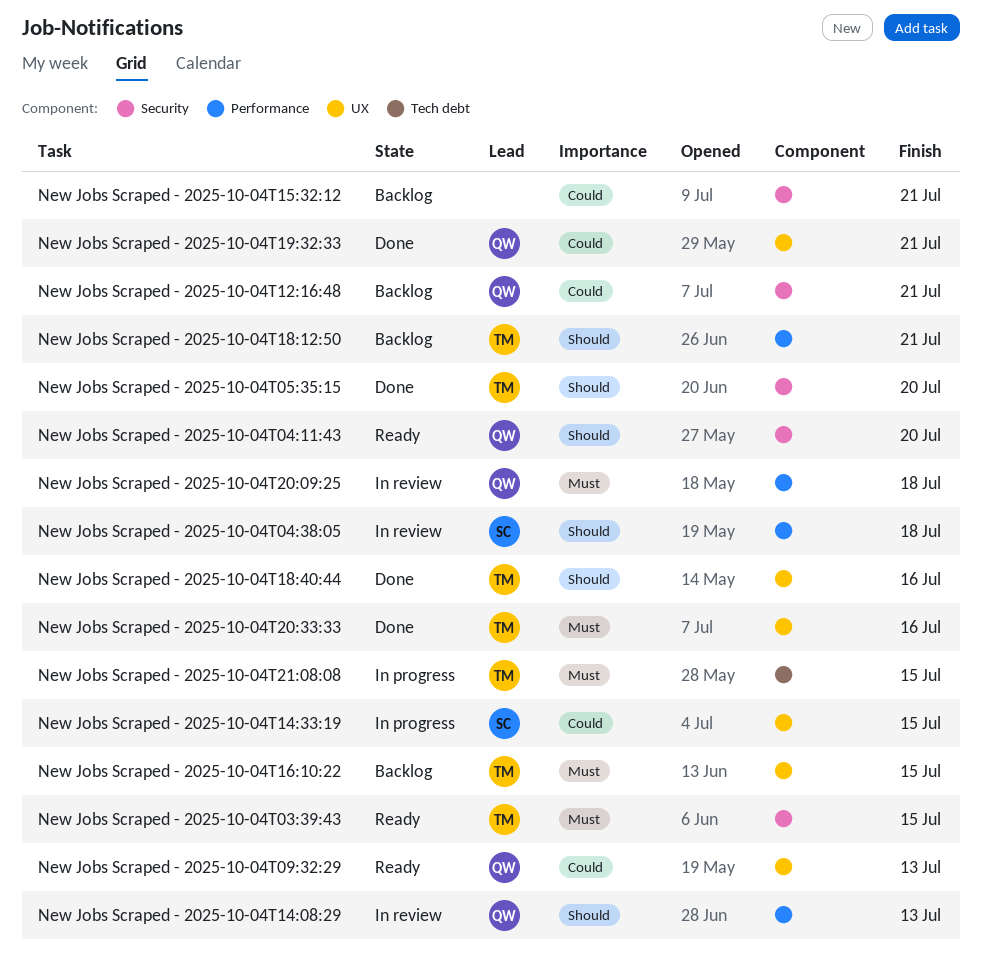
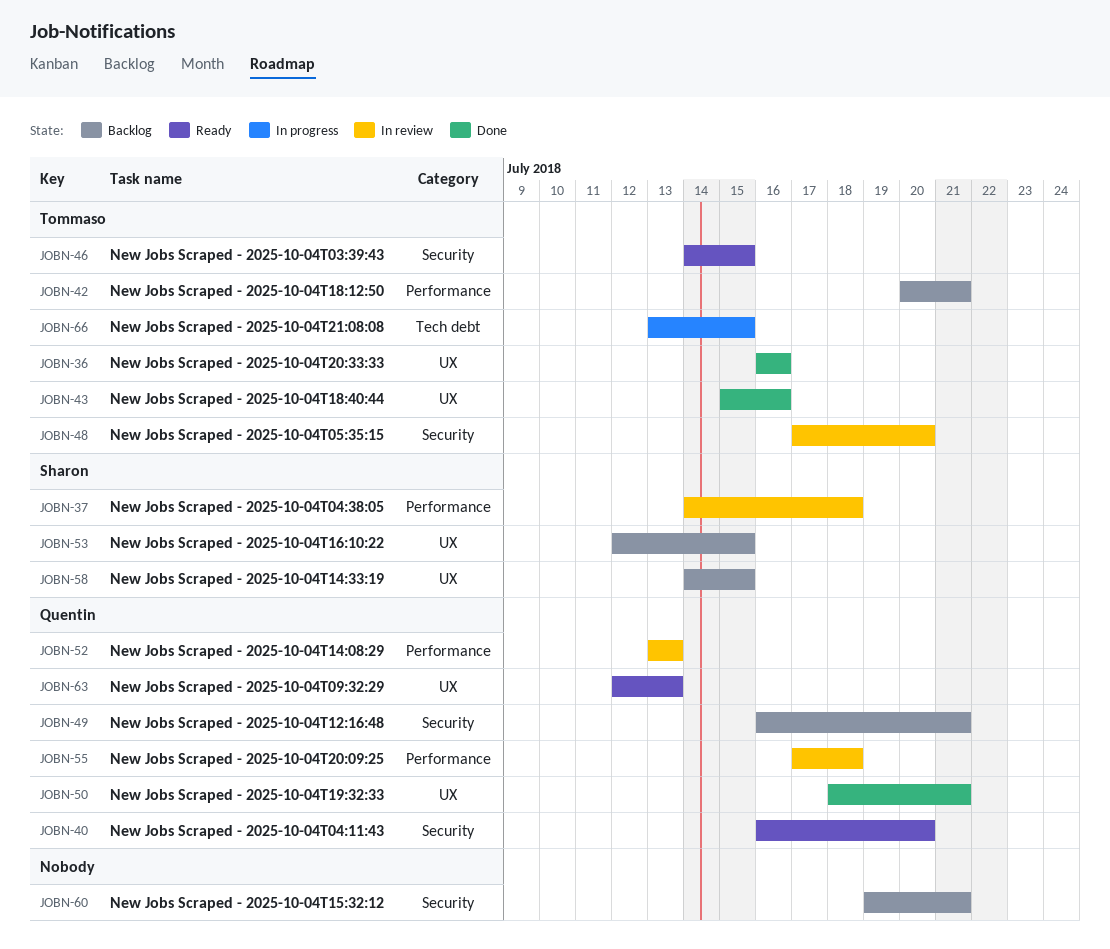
New Jobs Scraped - 2025-10-04T05:35:15, status: Done -> In review
New Jobs Scraped - 2025-10-04T14:33:19, status: In progress -> Backlog
New Jobs Scraped - 2025-10-04T16:10:22, owner: Tommaso -> Sharon

